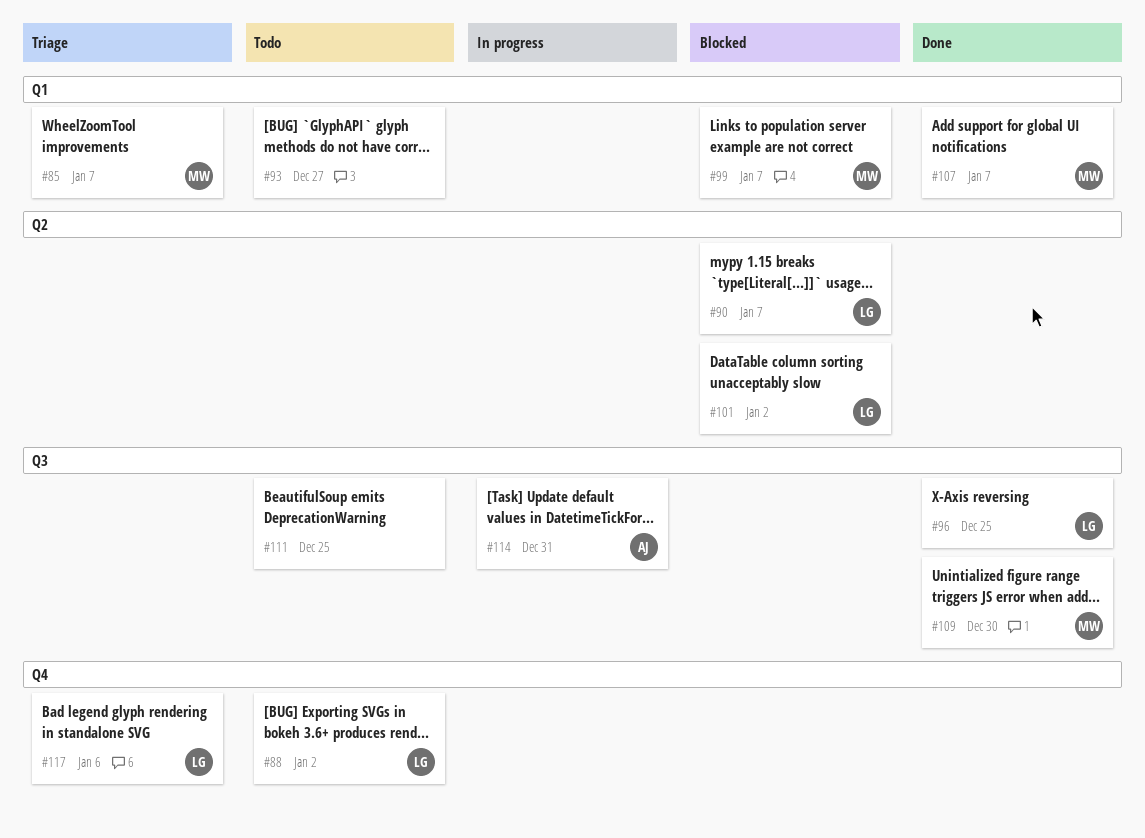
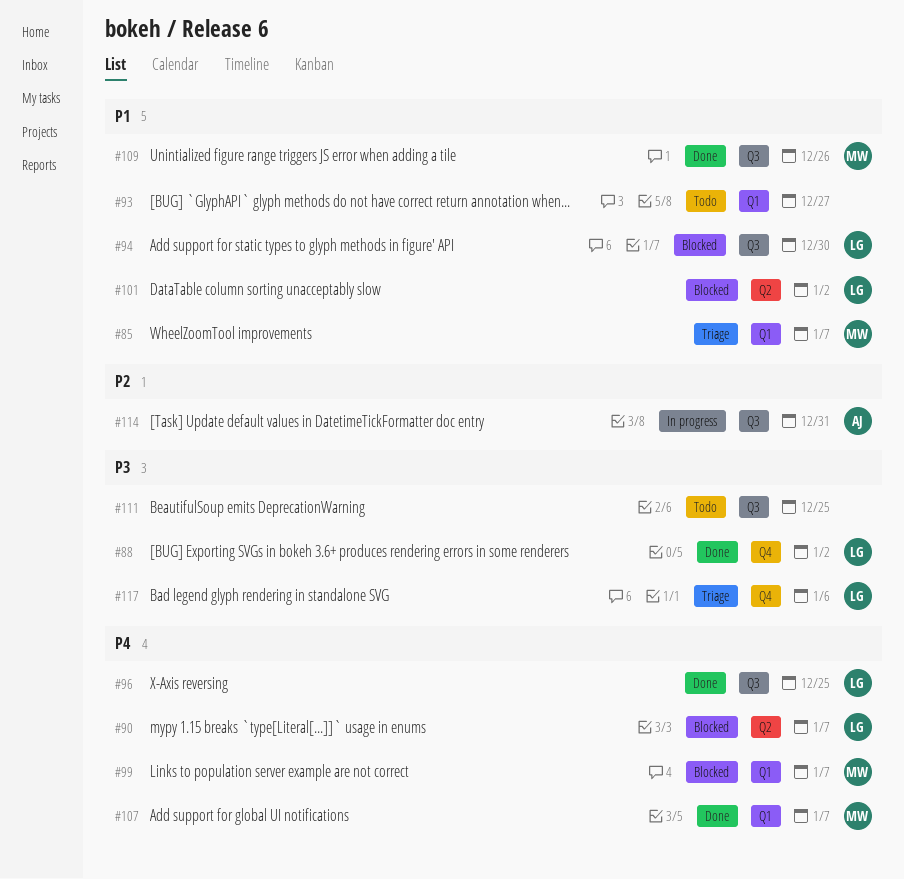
#88, status: Todo -> Done
#94: none -> present
#109, due: Dec 30 -> Dec 26

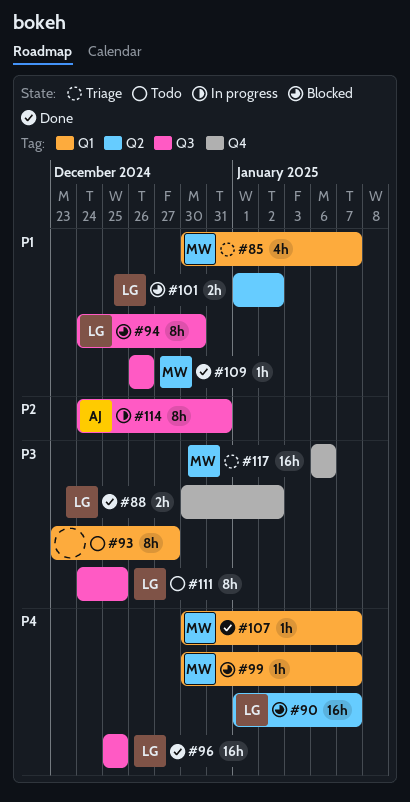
#93, priority: P1 -> P3
#111, owner: none -> LG
#117, owner: LG -> MW

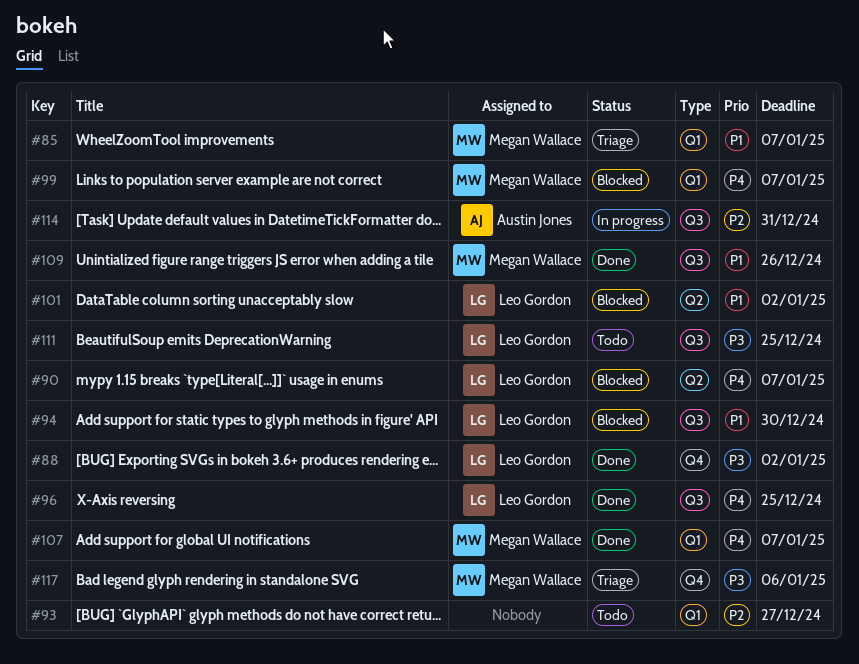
#93, priority: P3 -> P2

